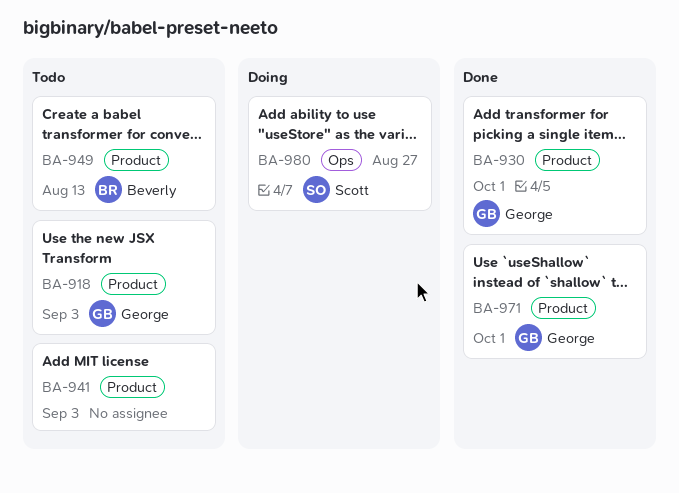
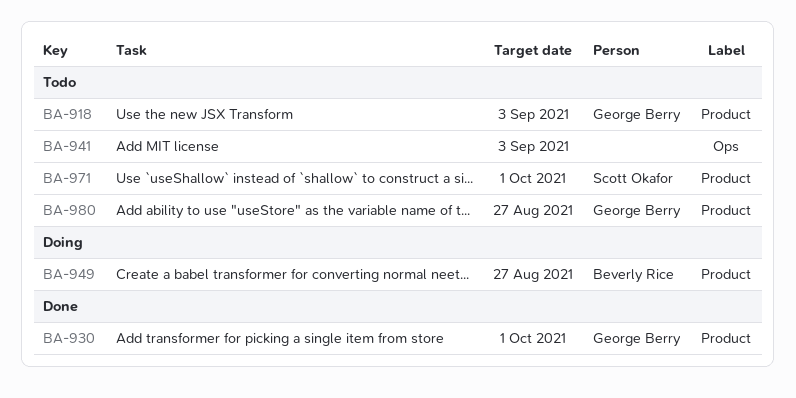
BA-941, label: Product -> Ops
BA-949, status: Todo -> Doing
BA-949, due: Aug 13 -> Aug 27
BA-971, status: Done -> Todo
BA-971, owner: George Berry -> Scott Okafor
BA-980, status: Doing -> Todo
BA-980, owner: Scott Okafor -> George Berry
BA-980, label: Ops -> Product

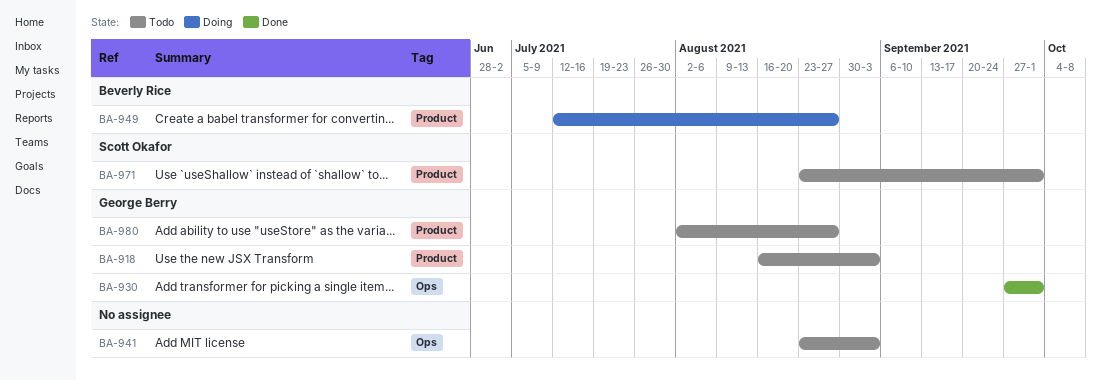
BA-930, label: Product -> Ops

